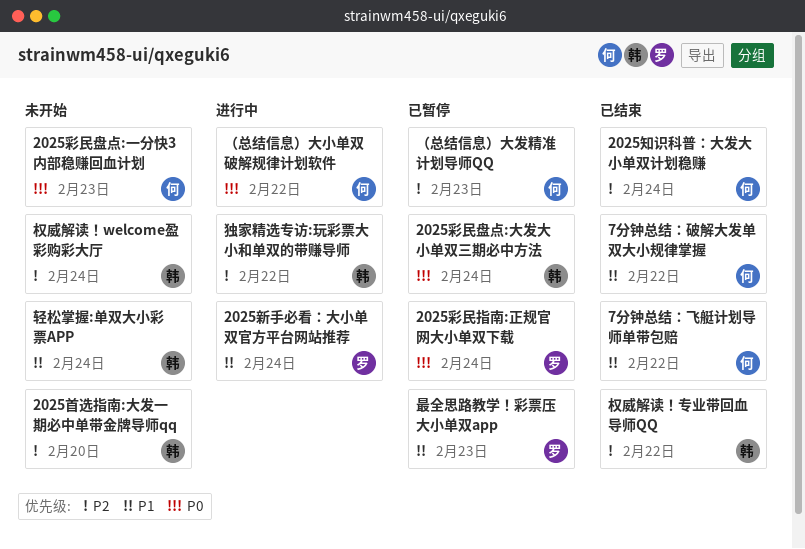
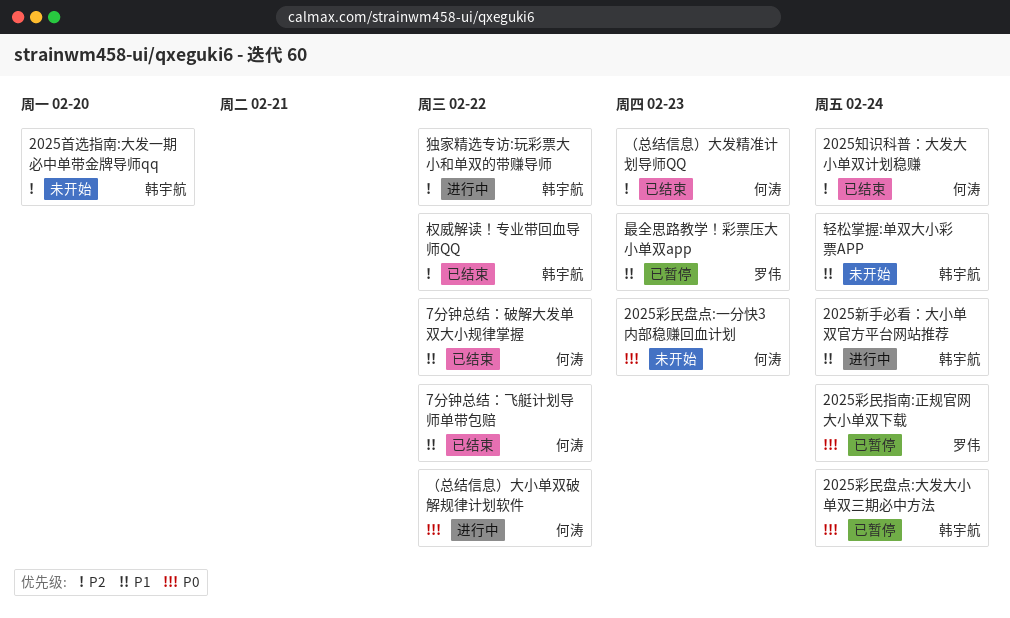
2025新手必看：大小单双官方平台网站推荐, owner: 罗伟 -> 韩宇航
权威解读！welcome盈彩购彩大厅: present -> none
（总结信息）大发精准计划导师QQ, status: 已暂停 -> 已结束

